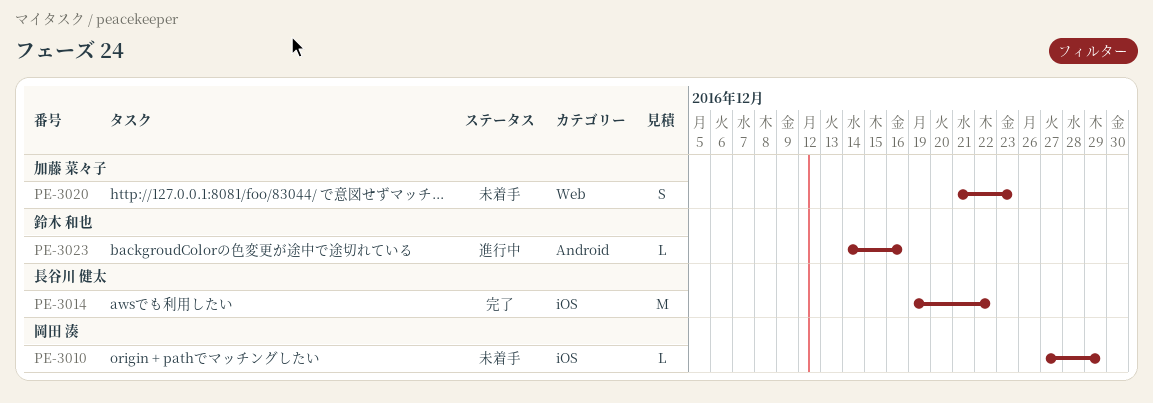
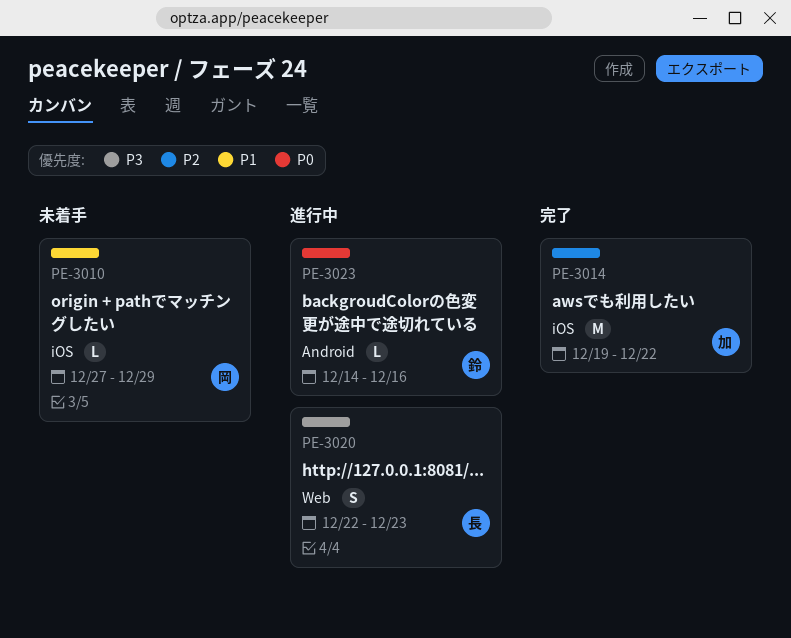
PE-3014, owner: 長谷川 健太 -> 加藤 菜々子
PE-3020, status: 未着手 -> 進行中
PE-3020, owner: 加藤 菜々子 -> 長谷川 健太
PE-3020, start: Dec 21 -> Dec 22

